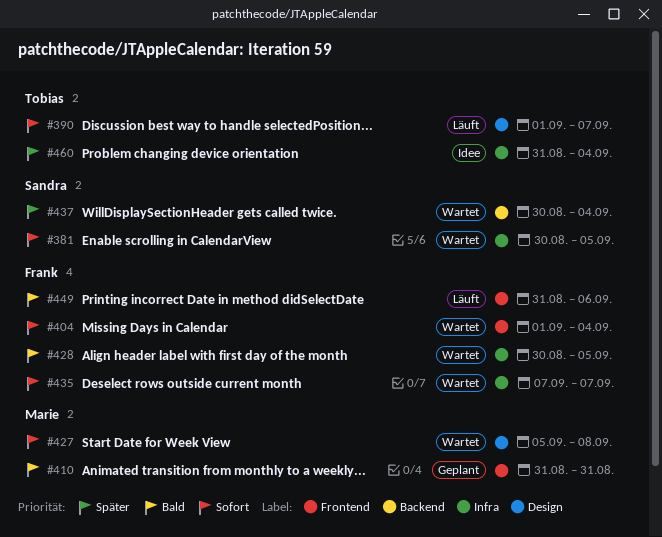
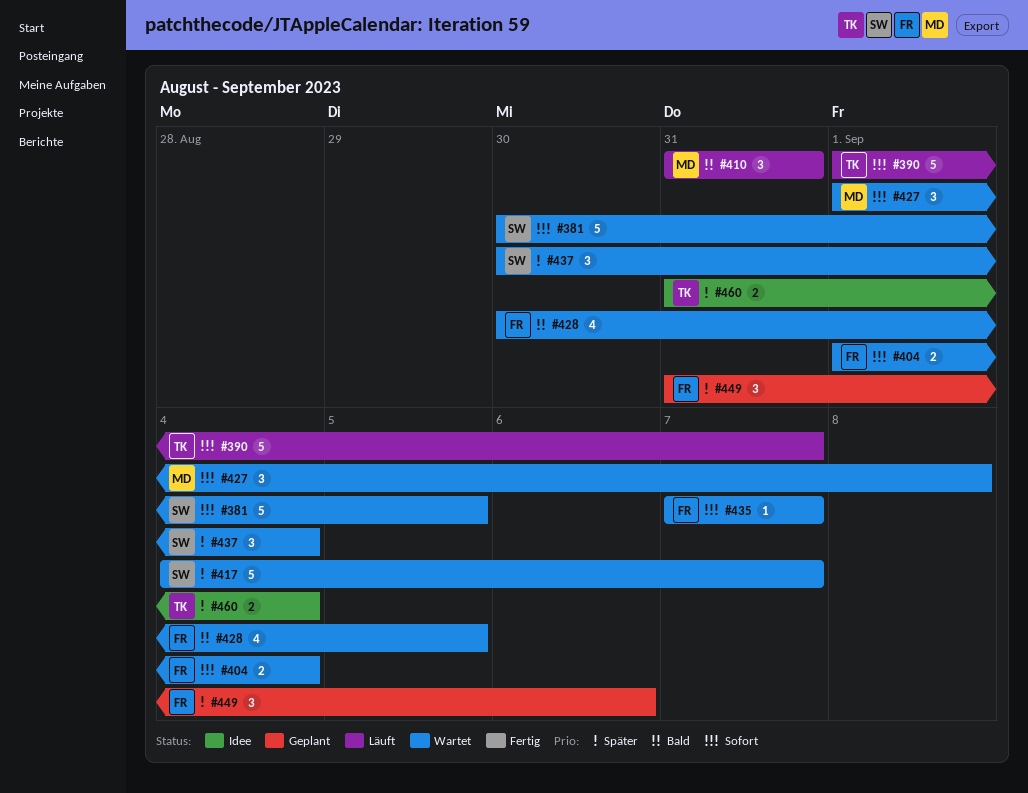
#410, status: Geplant -> Läuft
#417: none -> present
#427, start: Sep 5 -> Sep 1
#449, status: Läuft -> Geplant
#449, priority: Bald -> Später

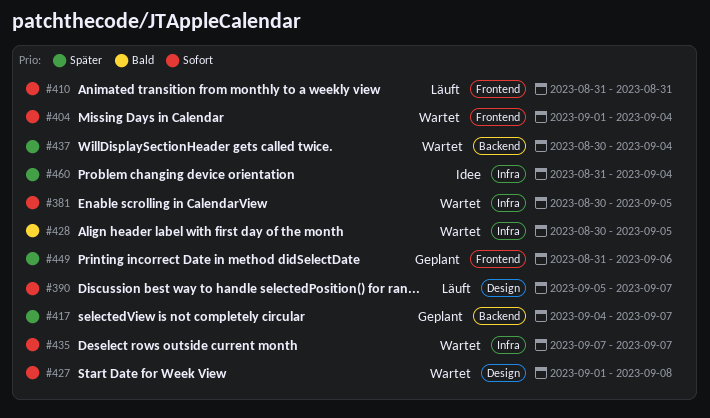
#390, start: Sep 1 -> Sep 5
#410, priority: Bald -> Sofort
#417, status: Wartet -> Geplant

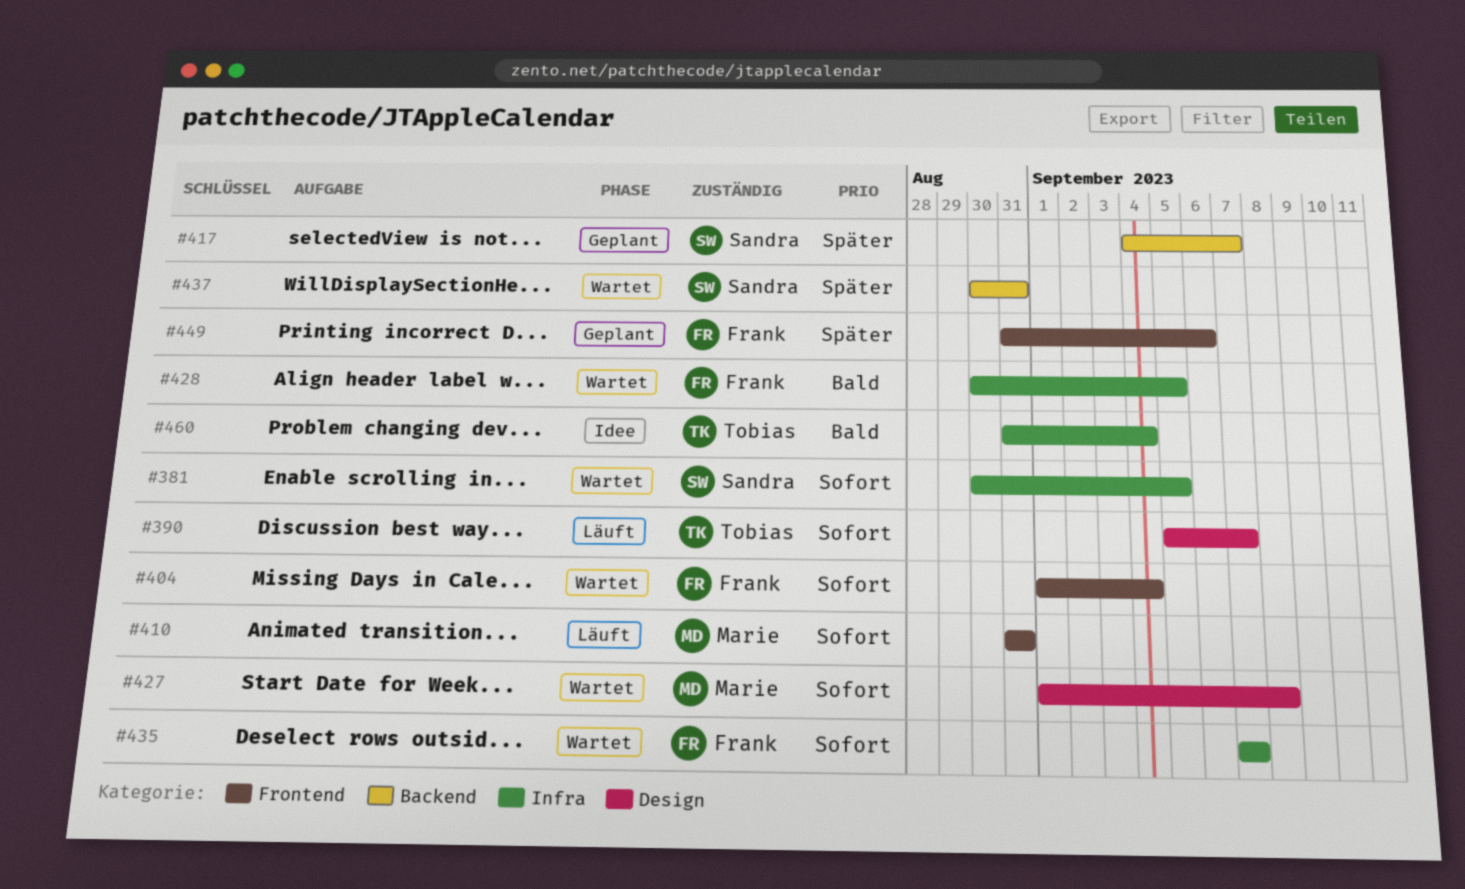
#437, due: Sep 4 -> Aug 31
#460, priority: Später -> Bald

